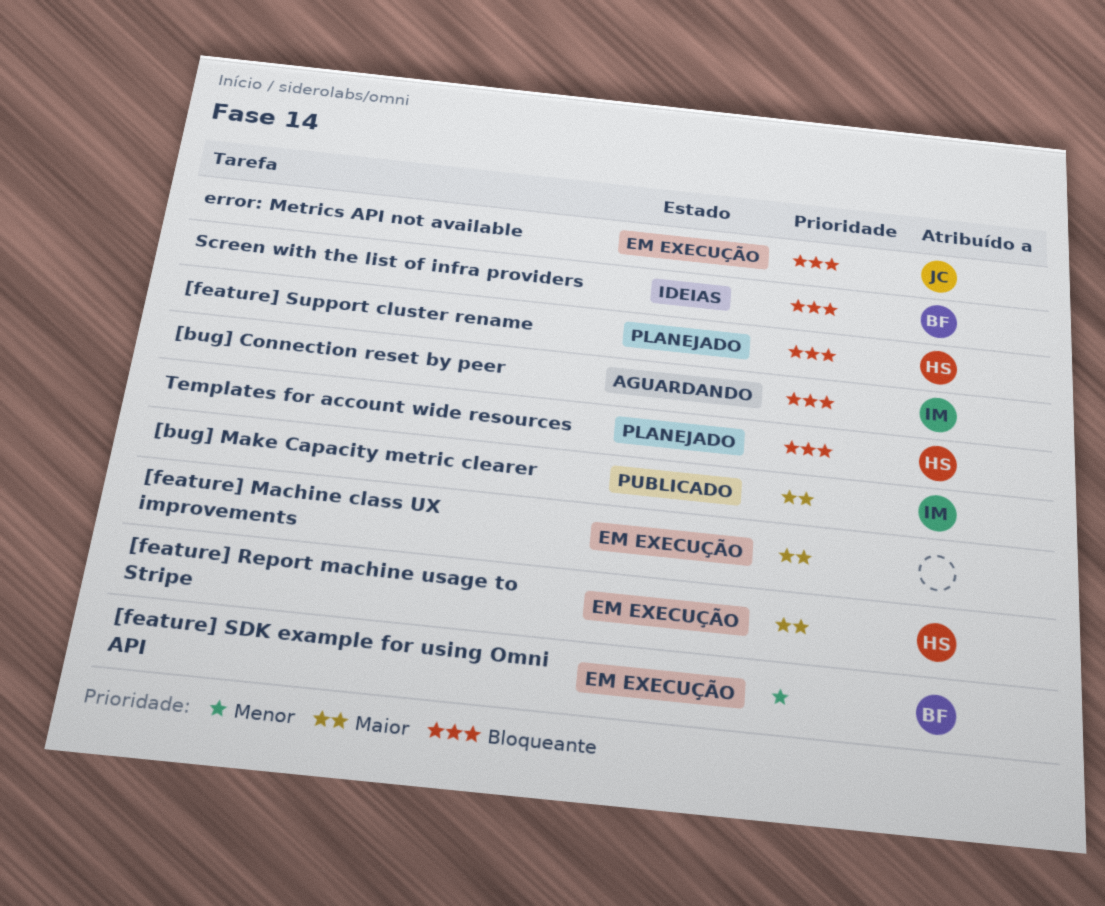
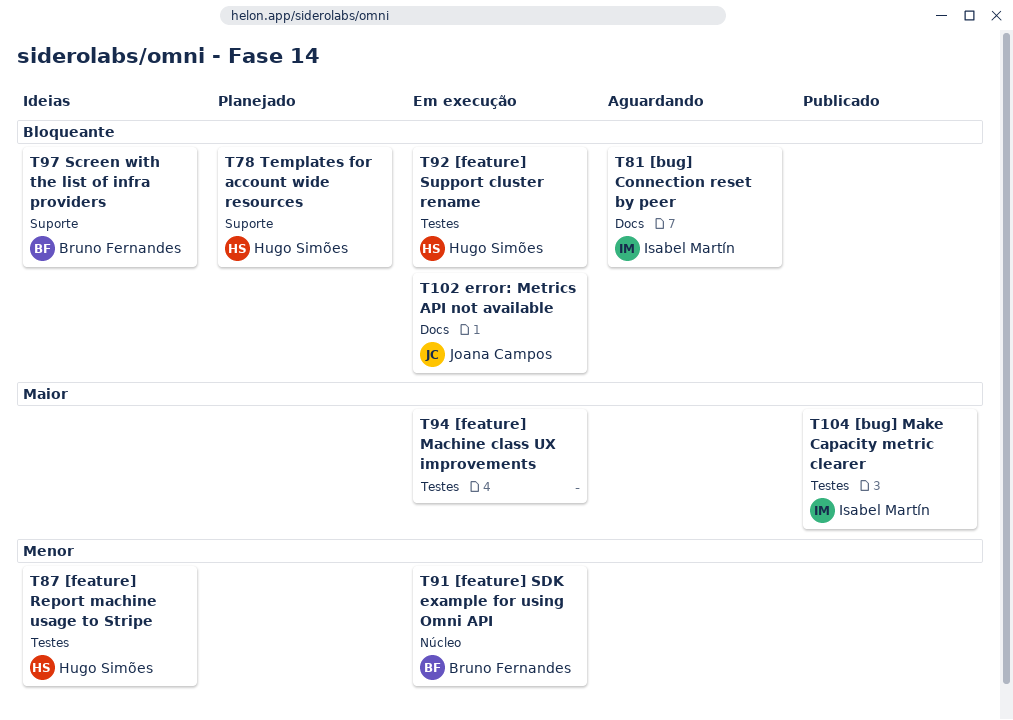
[feature] Report machine usage to Stripe, status: Em execução -> Ideias
[feature] Report machine usage to Stripe, priority: Maior -> Menor
[feature] Support cluster rename, status: Planejado -> Em execução

